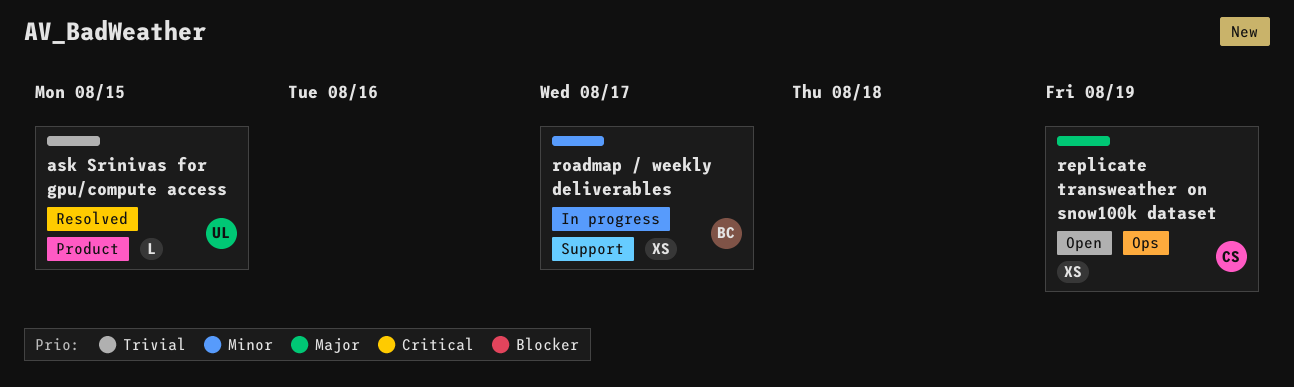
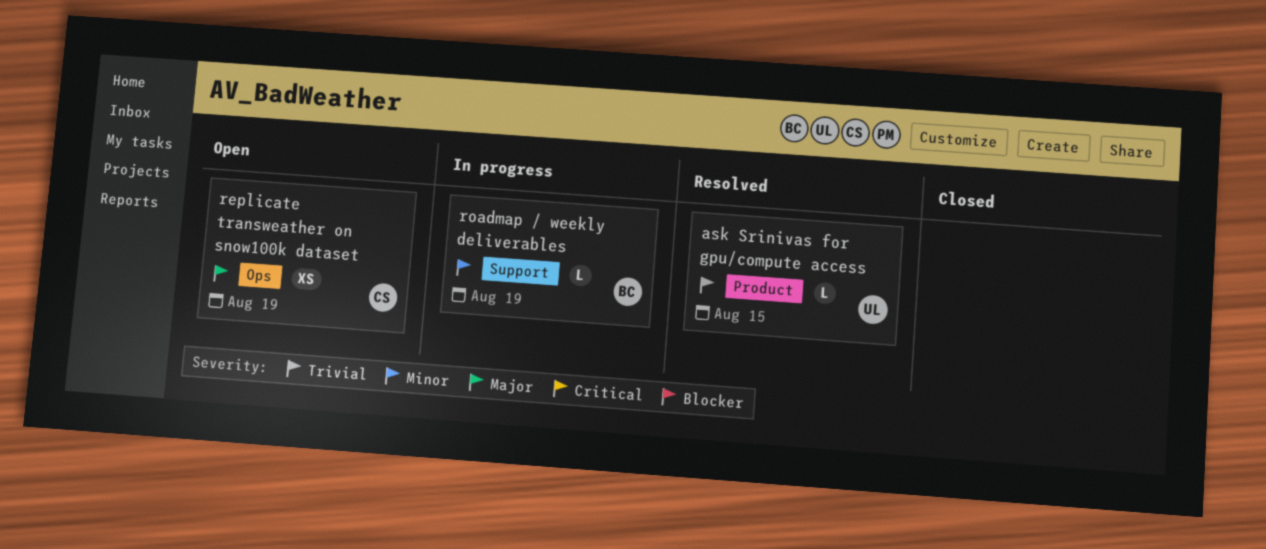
roadmap / weekly deliverables, estimate: XS -> L
roadmap / weekly deliverables, due: Aug 17 -> Aug 19

